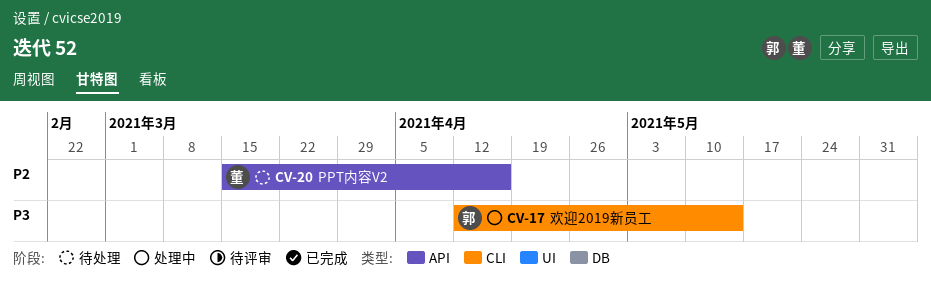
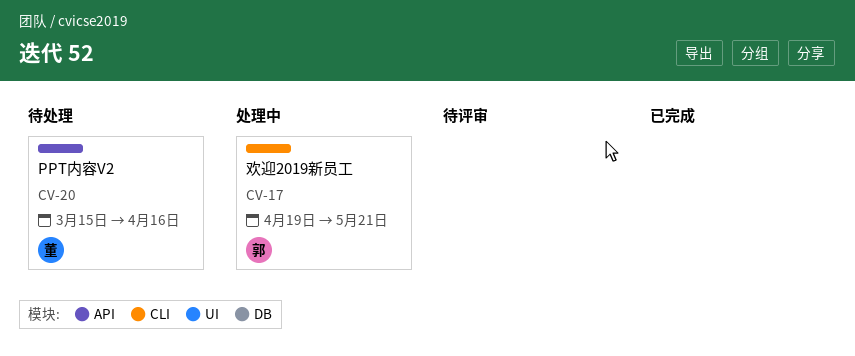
CV-17, start: Apr 12 -> Apr 19
CV-17, due: May 14 -> May 21

